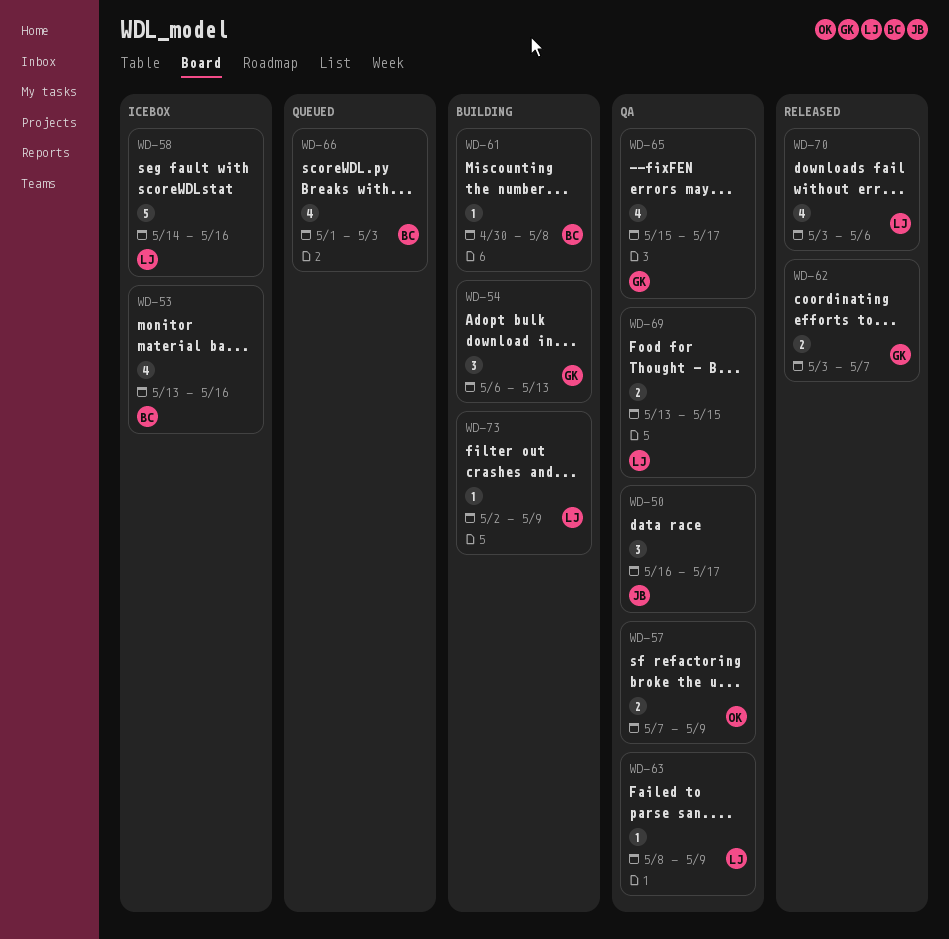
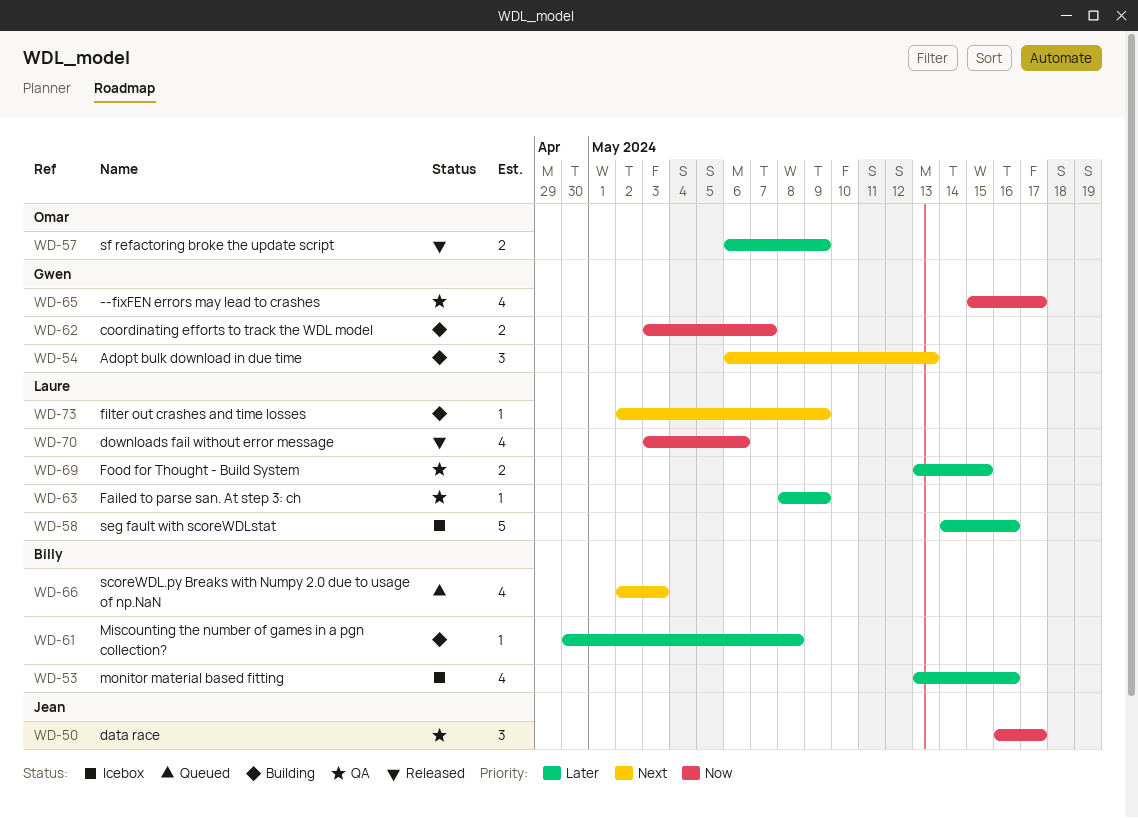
WD-57, status: QA -> Released
WD-57, start: May 7 -> May 6
WD-62, status: Released -> Building
WD-66, start: May 1 -> May 2

